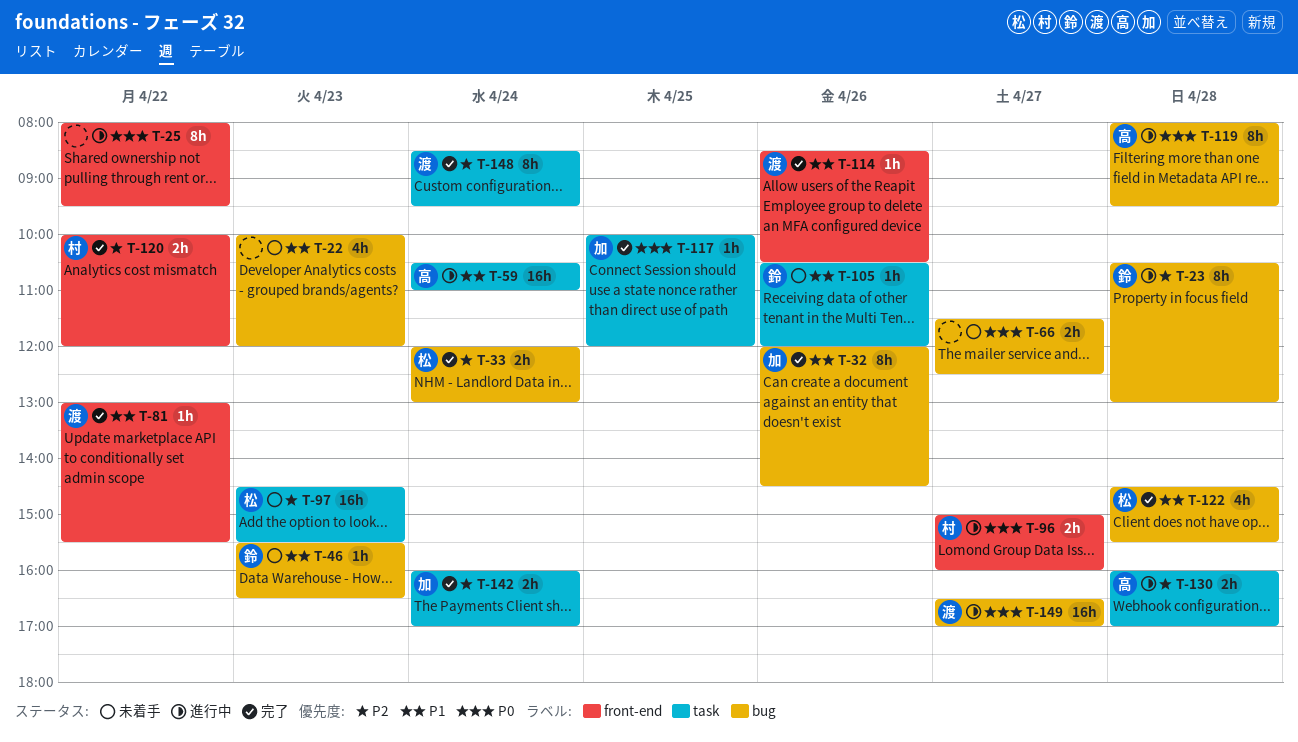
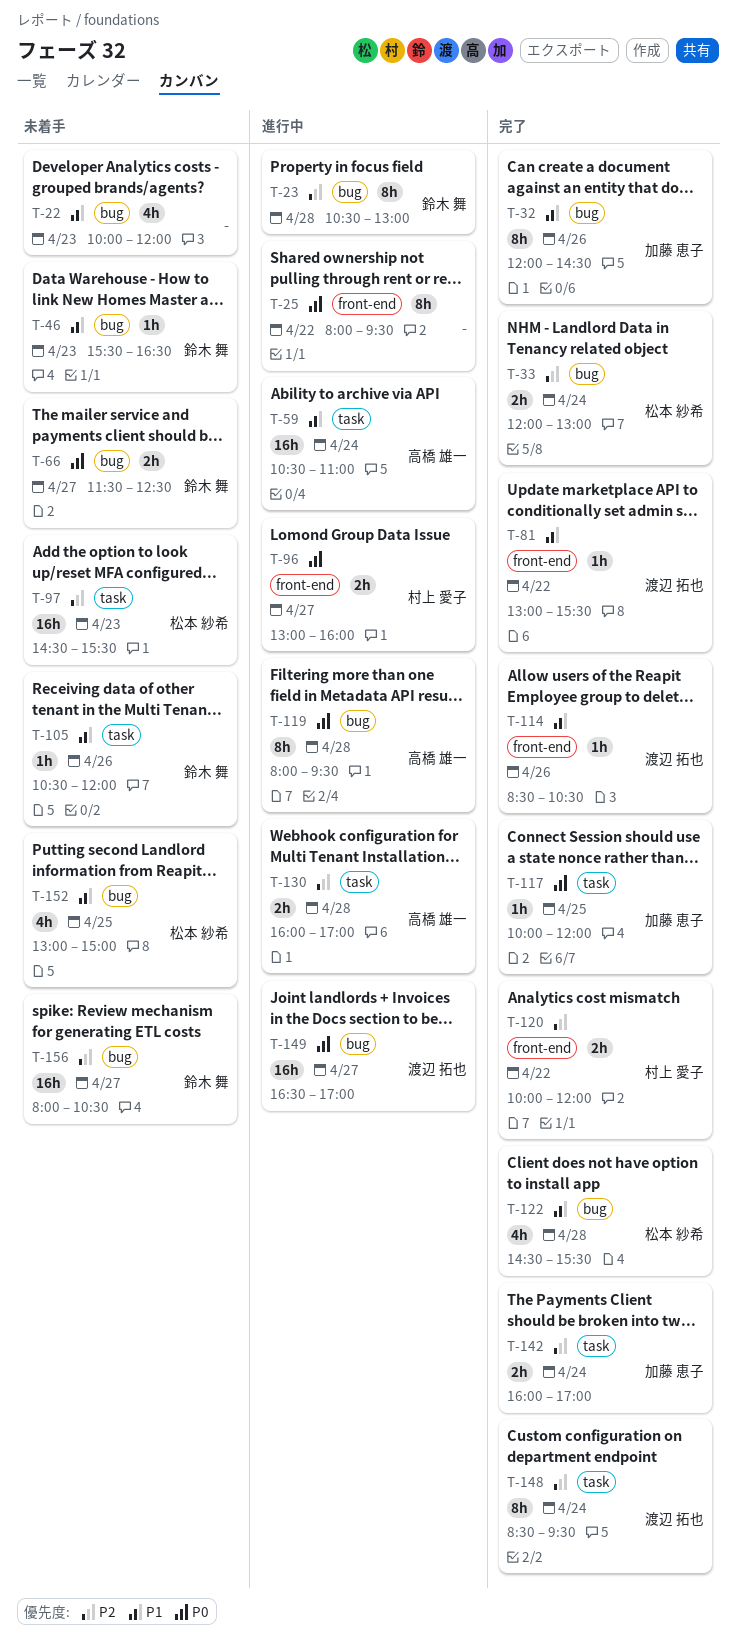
T-66, owner: none -> 鈴木 舞
T-96, begins: 15:00 -> 13:00
T-152: none -> present
T-156: none -> present

